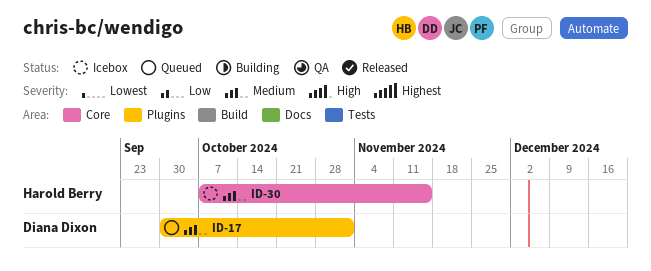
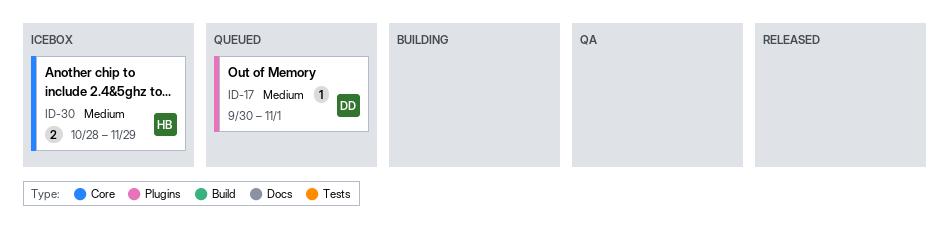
ID-30, start: Oct 7 -> Oct 28
ID-30, due: Nov 15 -> Nov 29

